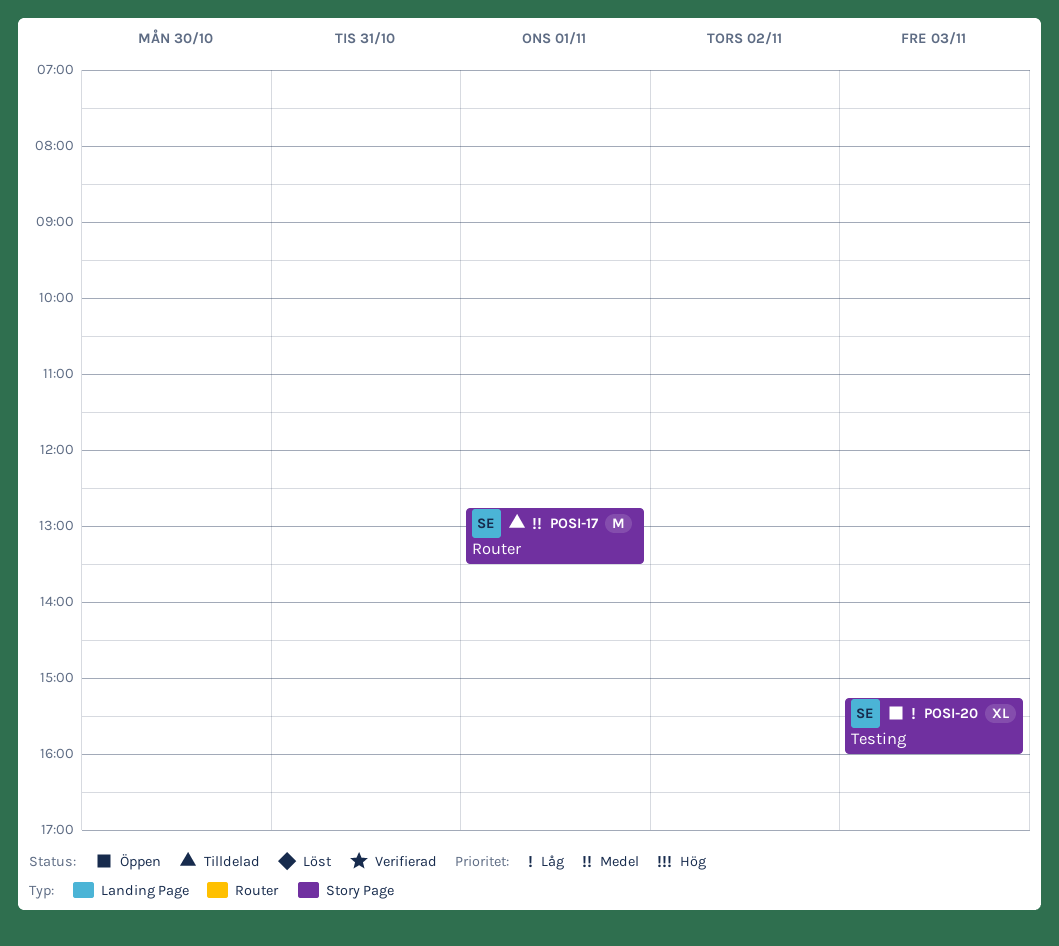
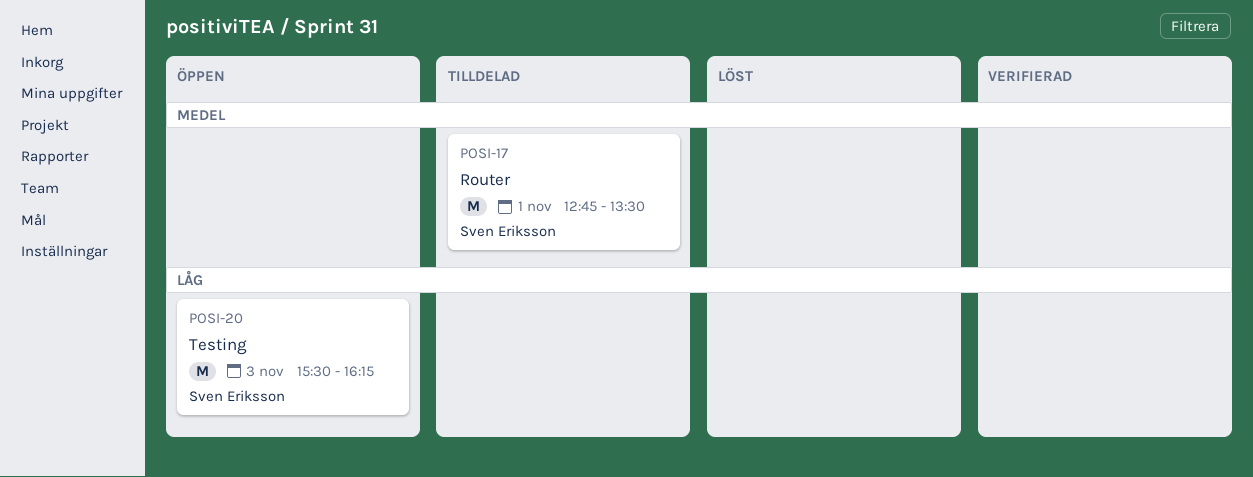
POSI-20, estimate: XL -> M
POSI-20, begins: 15:15 -> 15:30
POSI-20, ends: 16:00 -> 16:15

